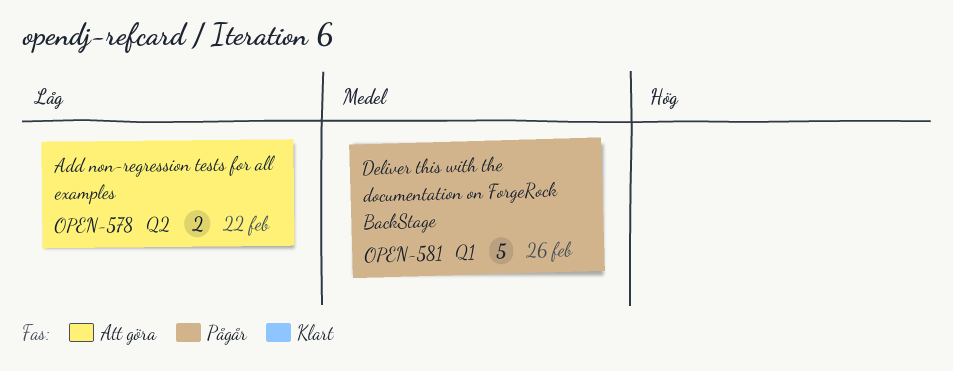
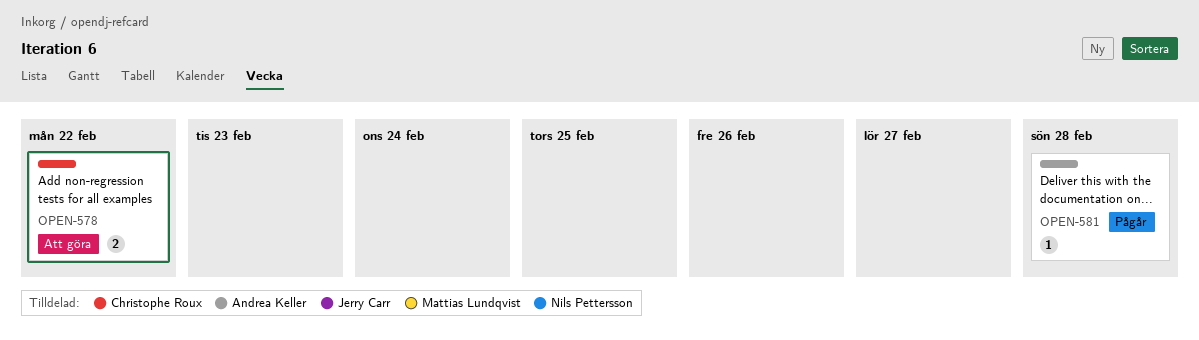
OPEN-581, estimate: 5 -> 1
OPEN-581, due: Feb 26 -> Feb 28

